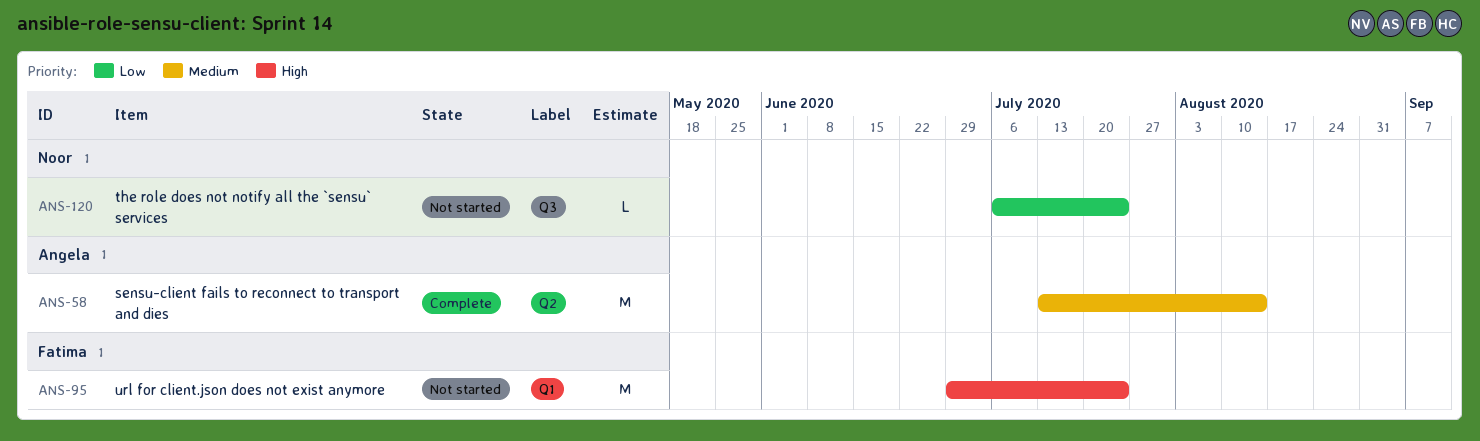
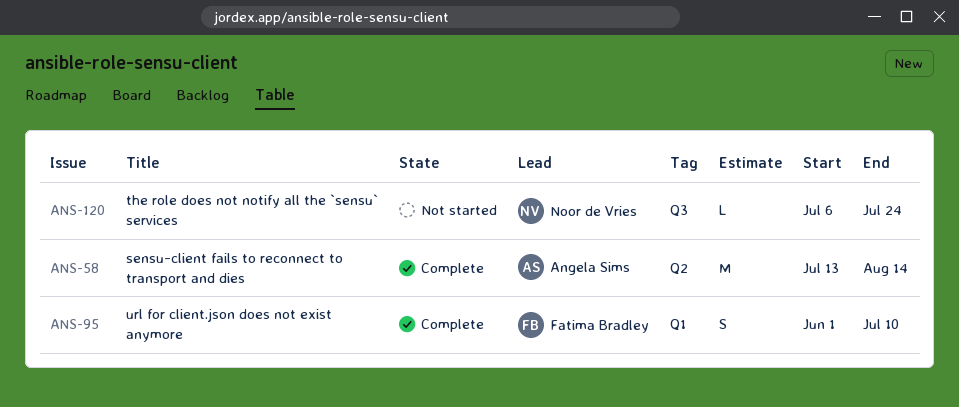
ANS-95, status: Not started -> Complete
ANS-95, estimate: M -> S
ANS-95, start: Jun 29 -> Jun 1
ANS-95, due: Jul 24 -> Jul 10

